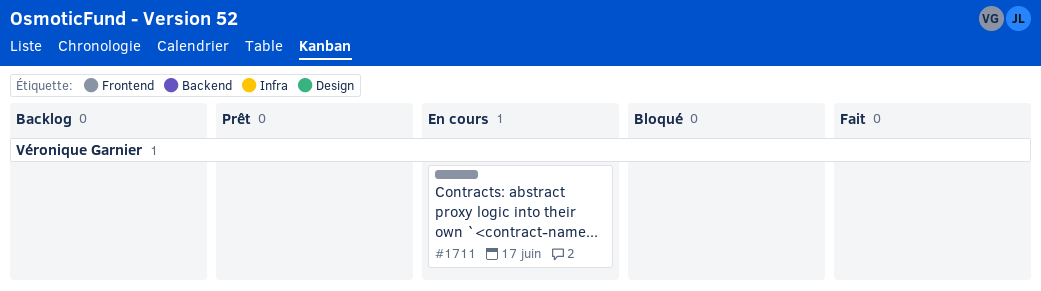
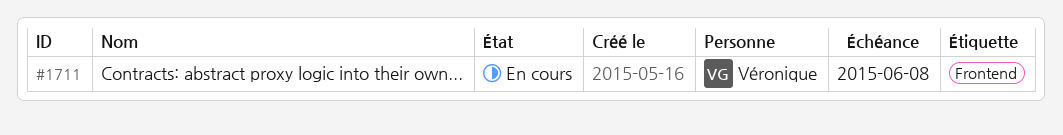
#1711, due: Jun 17 -> Jun 8

